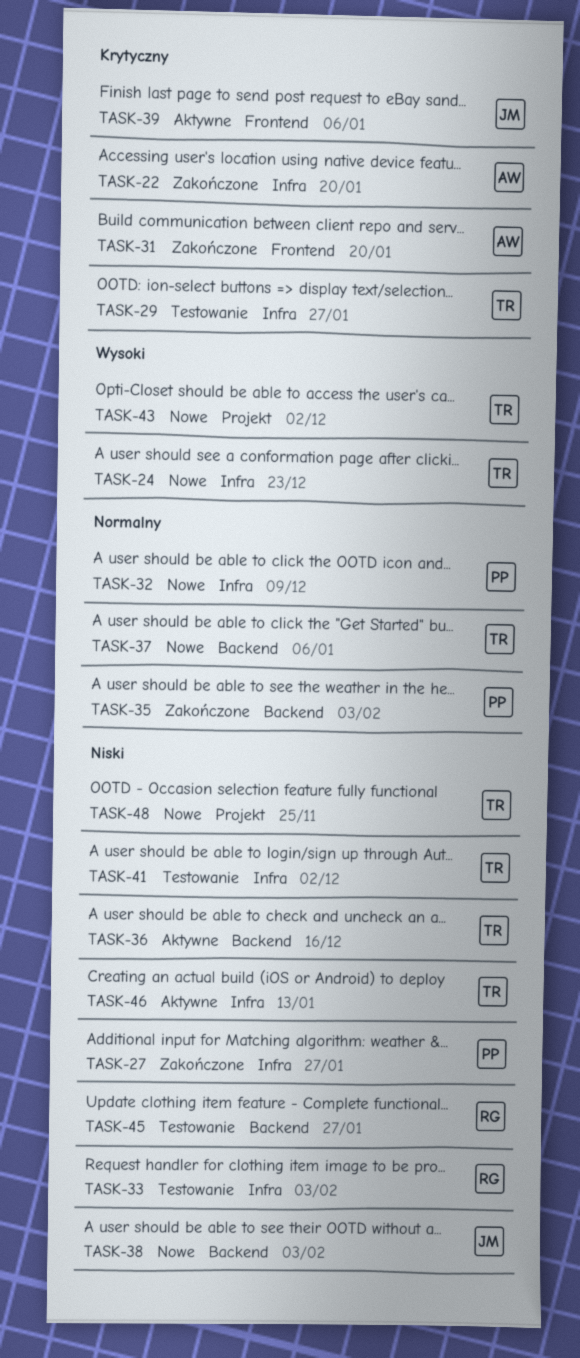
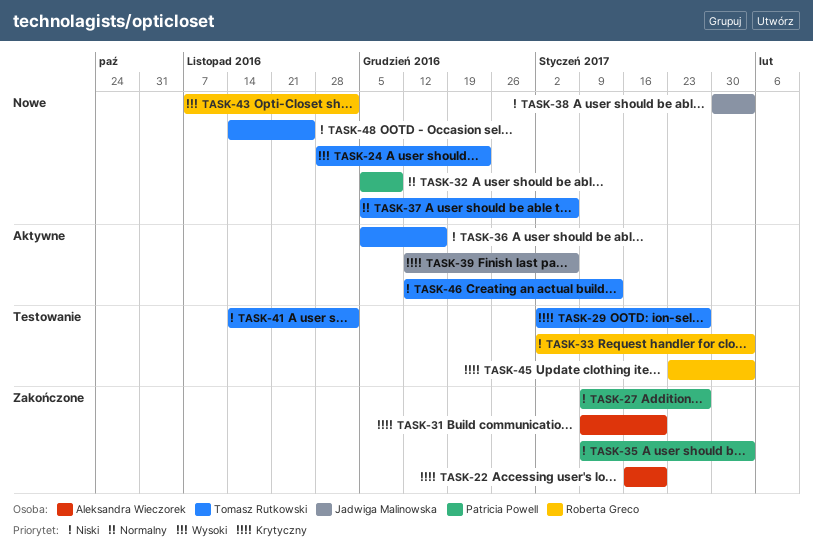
TASK-35, priority: Normalny -> Niski
TASK-43, owner: Tomasz Rutkowski -> Roberta Greco
TASK-45, priority: Niski -> Krytyczny
TASK-45, due: Jan 27 -> Feb 3

